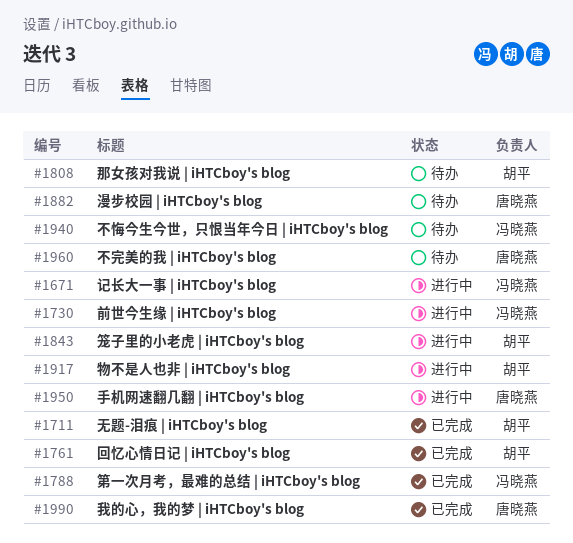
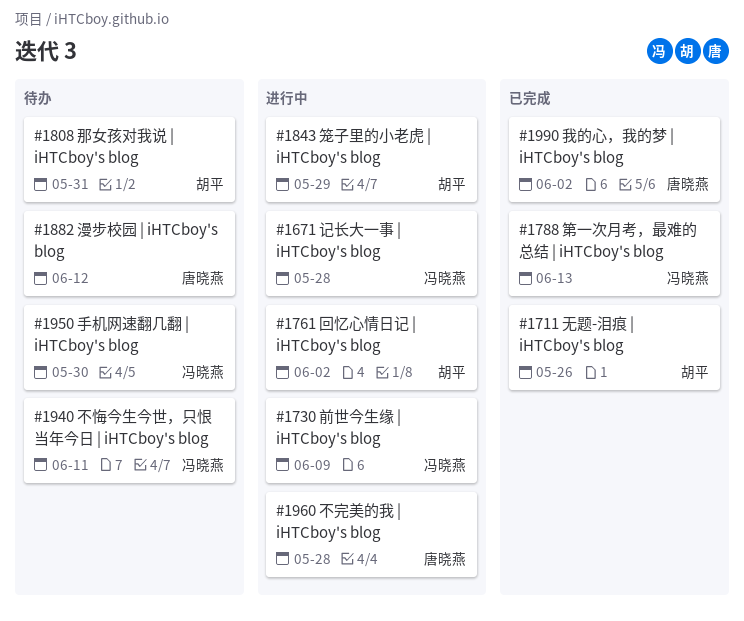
#1761, status: 已完成 -> 进行中
#1917: present -> none
#1950, status: 进行中 -> 待办
#1950, owner: 唐晓燕 -> 冯晓燕
#1960, status: 待办 -> 进行中

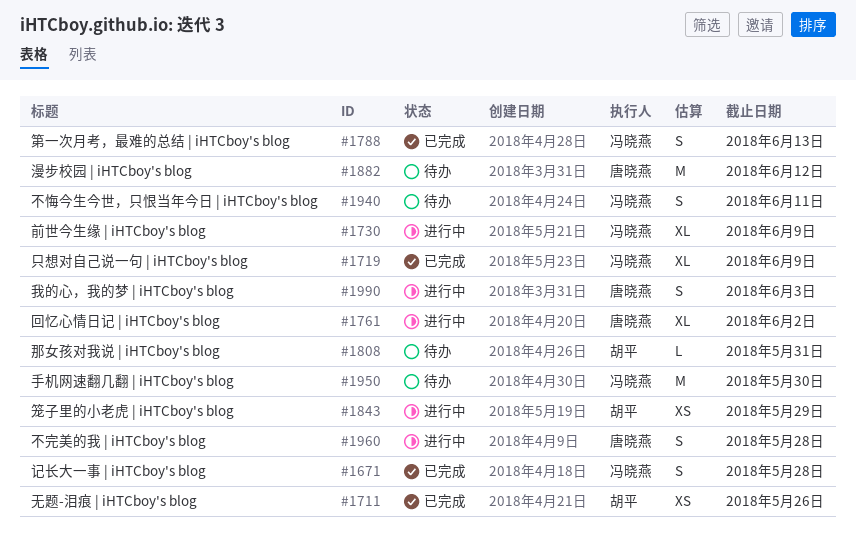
#1671, status: 进行中 -> 已完成
#1719: none -> present
#1761, owner: 胡平 -> 唐晓燕
#1990, status: 已完成 -> 进行中
#1990, due: Jun 2 -> Jun 3

